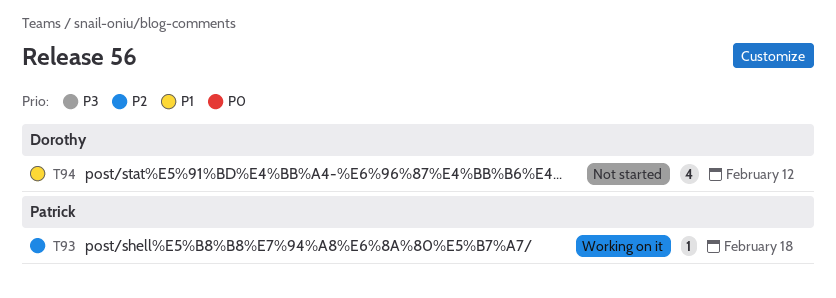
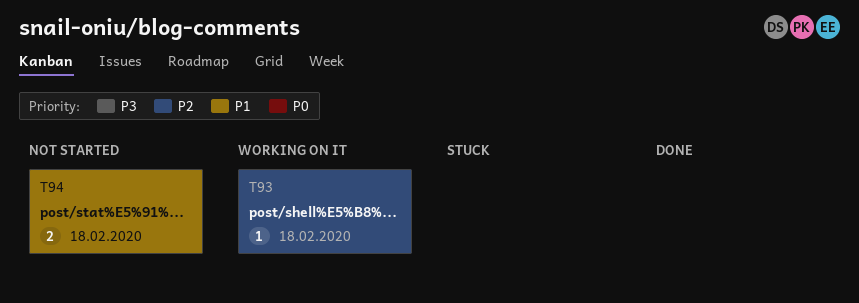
T94, estimate: 4 -> 2
T94, due: Feb 12 -> Feb 18

